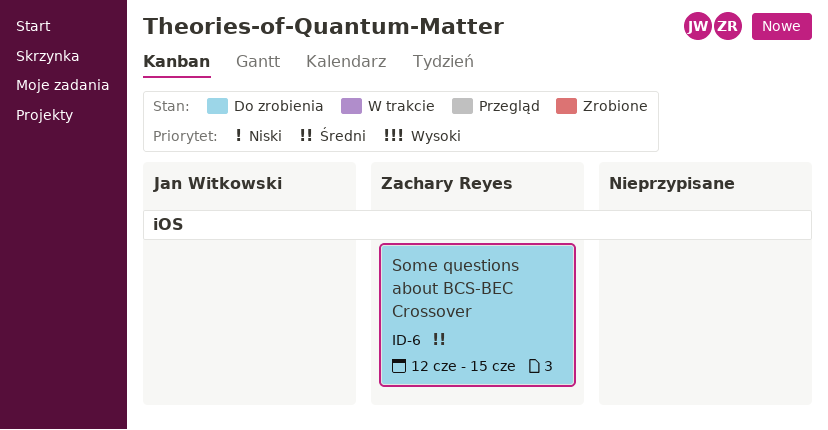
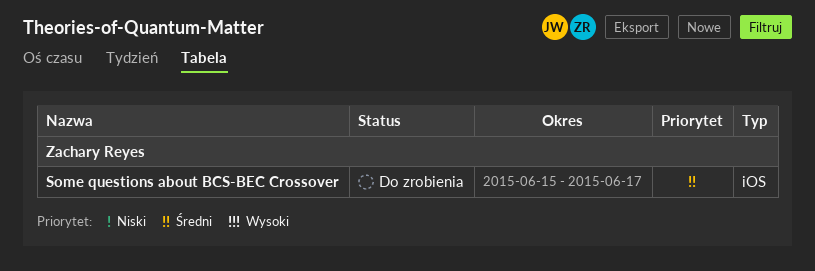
Some questions about BCS-BEC Crossover, start: Jun 12 -> Jun 15
Some questions about BCS-BEC Crossover, due: Jun 15 -> Jun 17

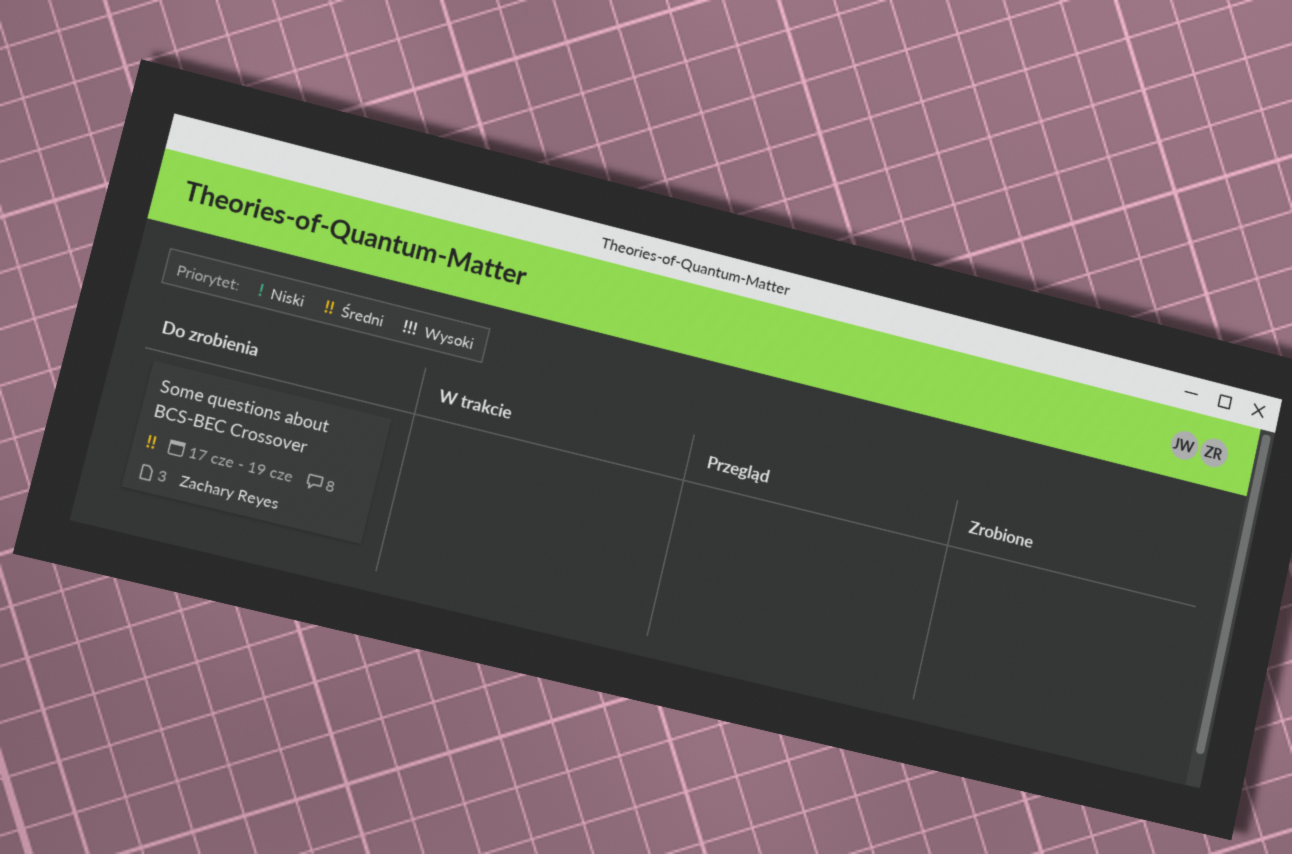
Some questions about BCS-BEC Crossover, start: Jun 15 -> Jun 17
Some questions about BCS-BEC Crossover, due: Jun 17 -> Jun 19

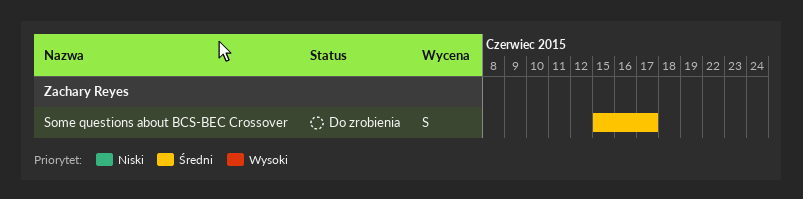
Some questions about BCS-BEC Crossover, start: Jun 17 -> Jun 15
Some questions about BCS-BEC Crossover, due: Jun 19 -> Jun 17

